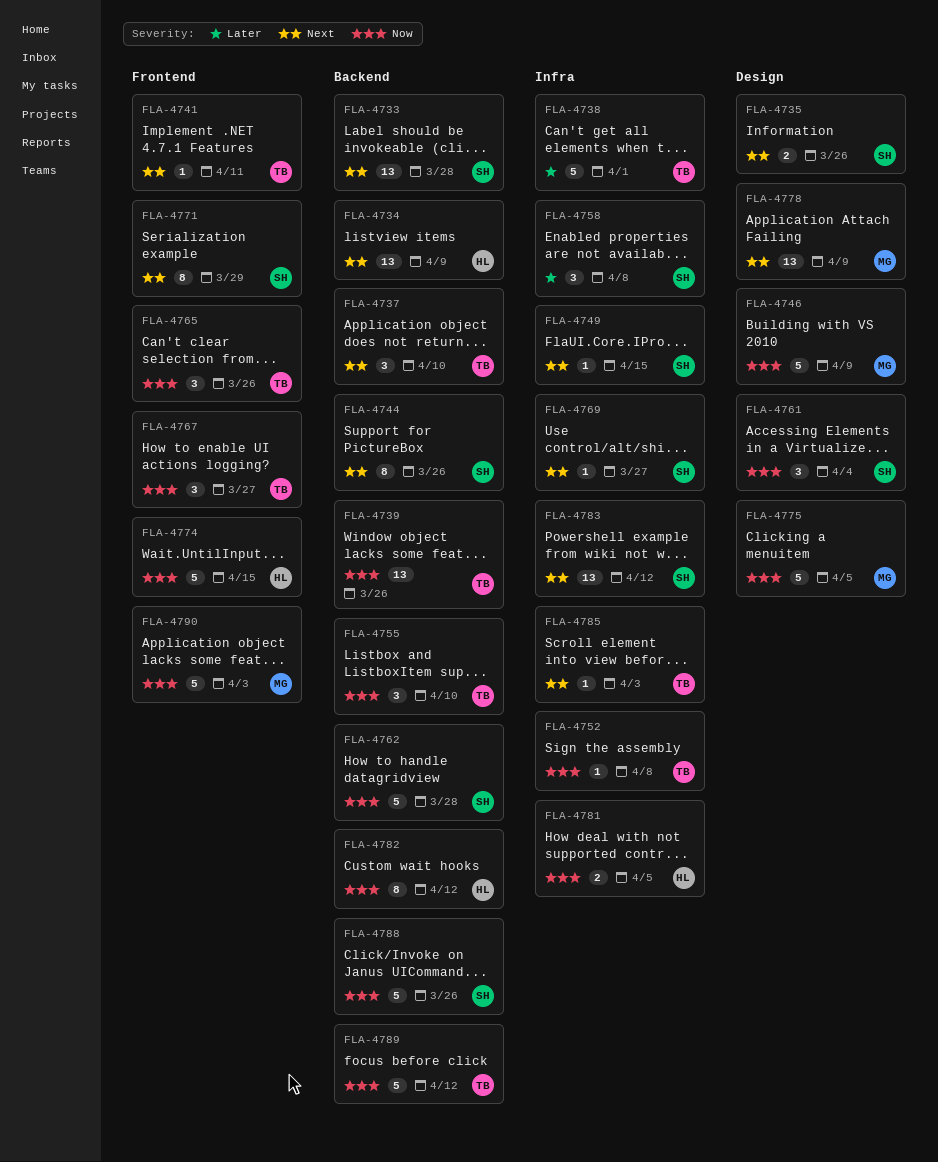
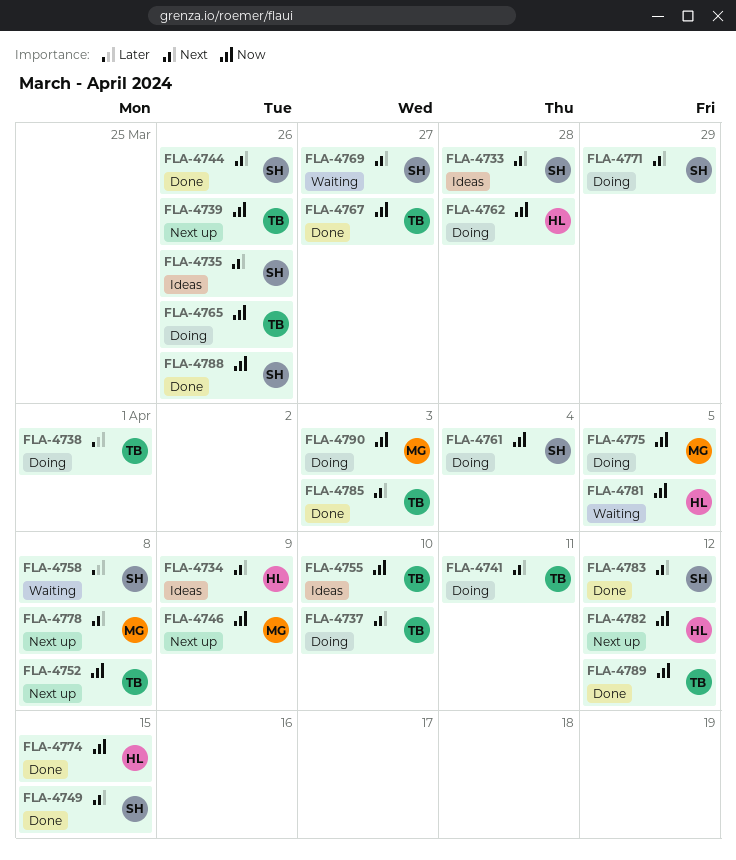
FLA-4762, owner: SH -> HL
FLA-4778, due: Apr 9 -> Apr 8

